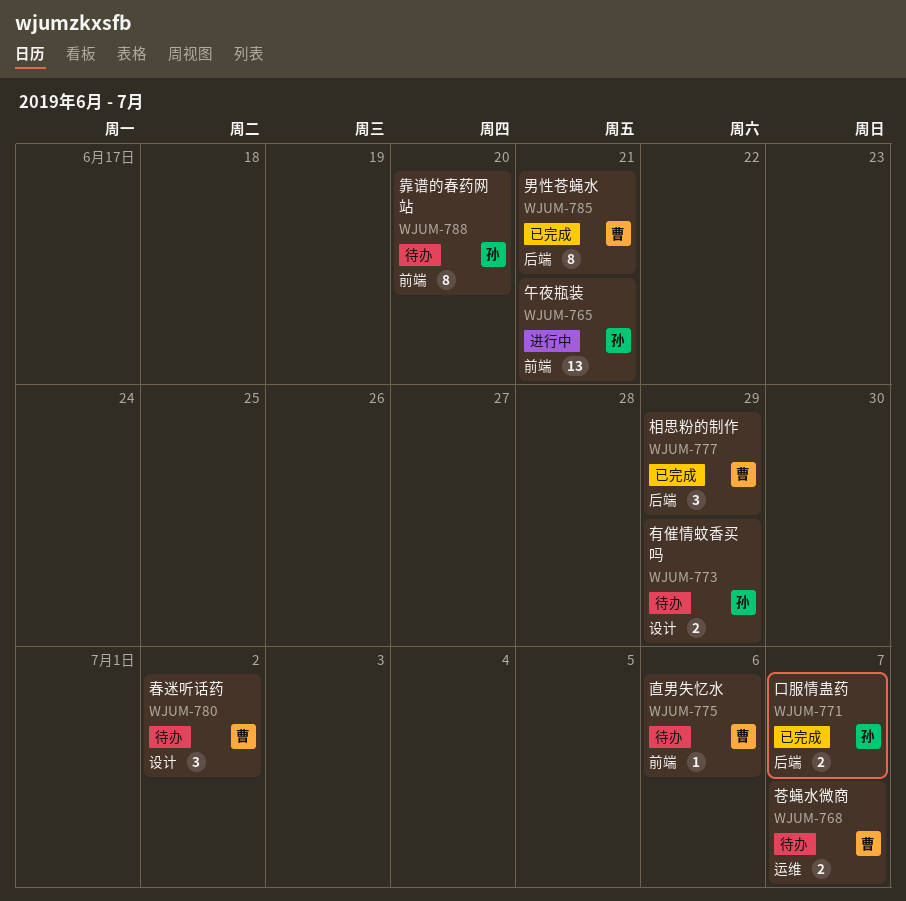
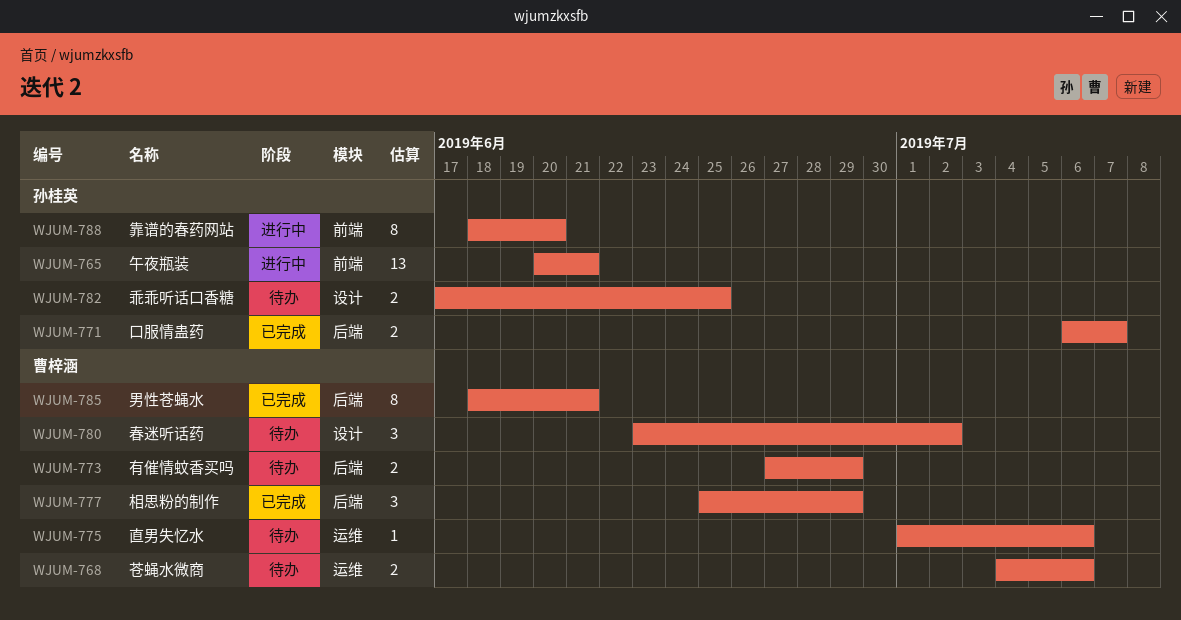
WJUM-768, due: Jul 7 -> Jul 6
WJUM-773, owner: 孙桂英 -> 曹梓涵
WJUM-773, label: 设计 -> 后端
WJUM-775, label: 前端 -> 运维
WJUM-782: none -> present
WJUM-788, status: 待办 -> 进行中

